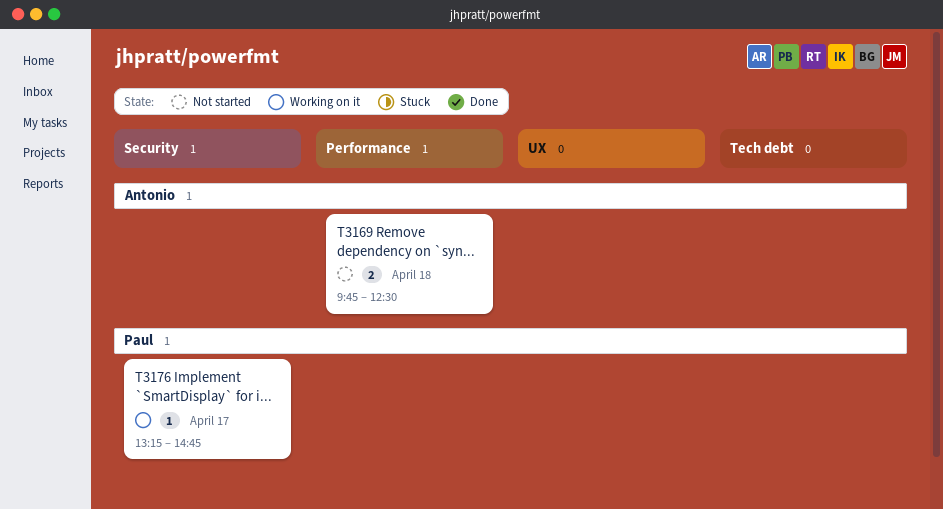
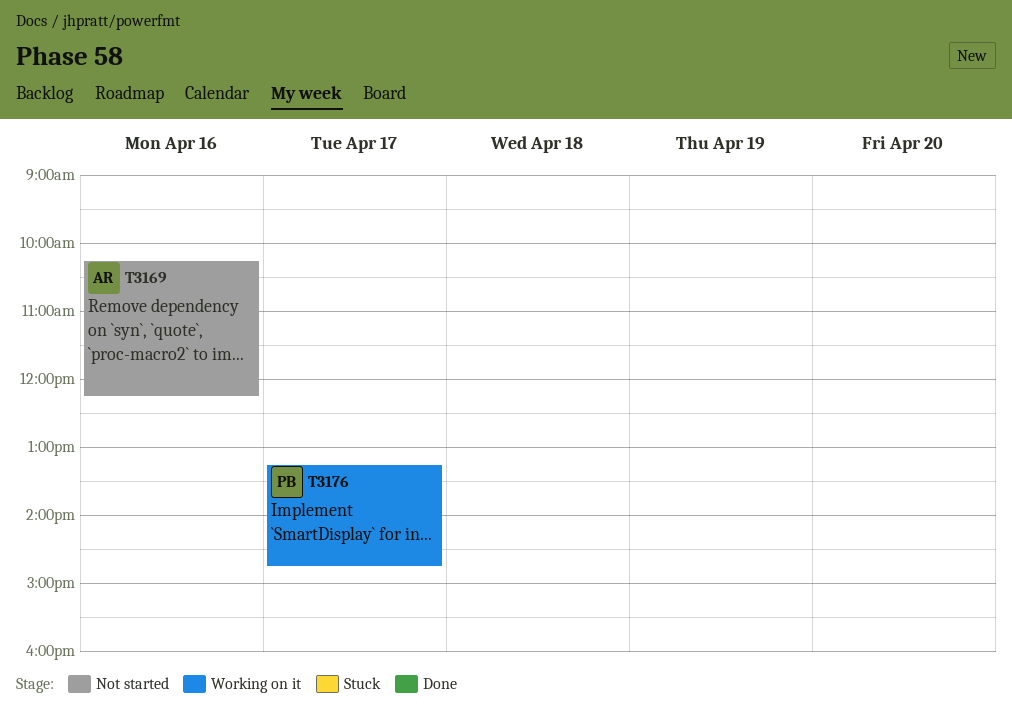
T3169, day: Apr 18 -> Apr 16
T3169, begins: 09:45 -> 10:15
T3169, ends: 12:30 -> 12:15

